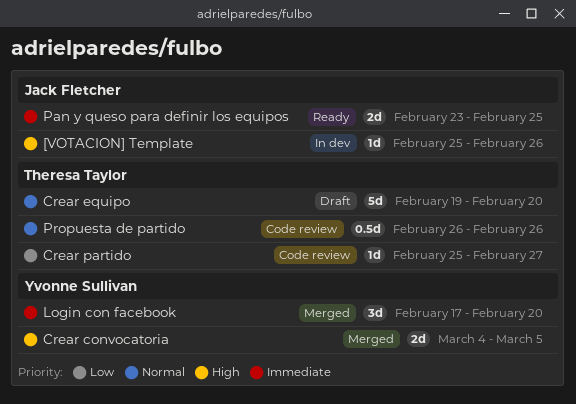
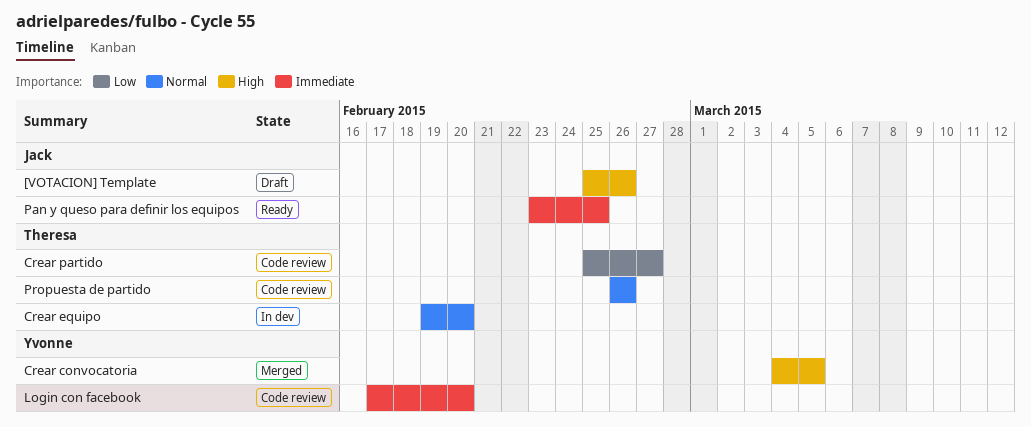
[VOTACION] Template, status: In dev -> Draft
Crear equipo, status: Draft -> In dev
Login con facebook, status: Merged -> Code review

